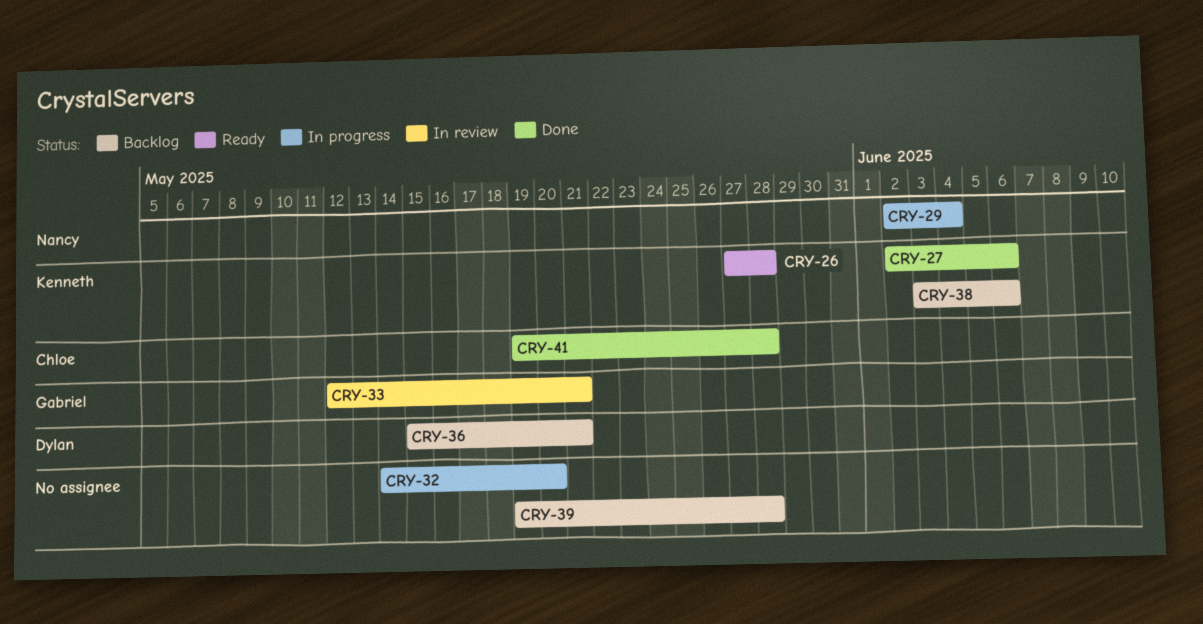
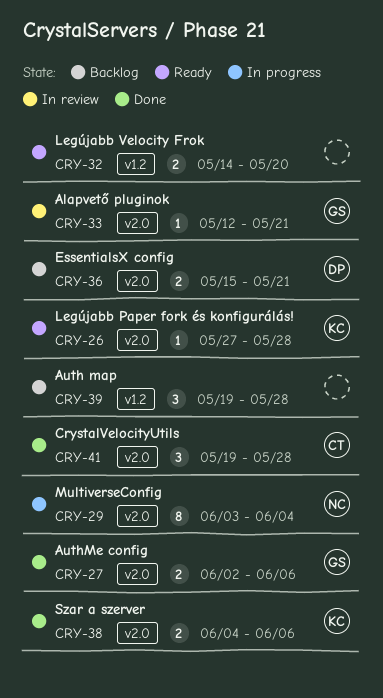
CRY-27, owner: Kenneth -> Gabriel
CRY-29, start: Jun 2 -> Jun 3
CRY-32, status: In progress -> Ready
CRY-38, status: Backlog -> Done
CRY-38, start: Jun 3 -> Jun 4

